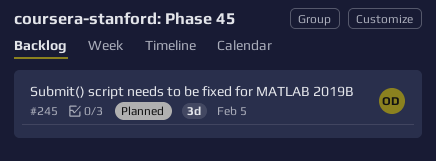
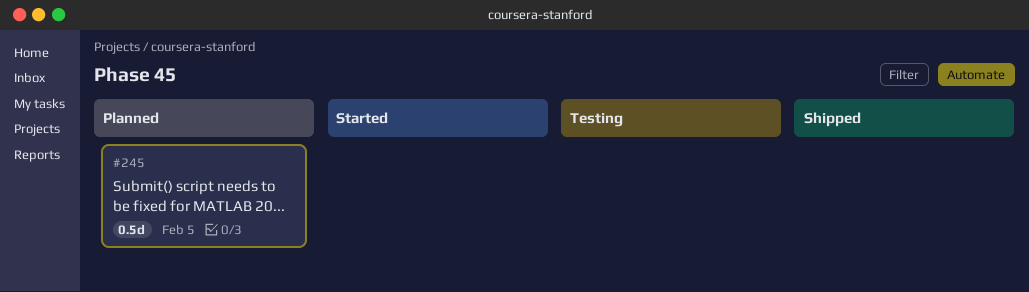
#245, estimate: 3d -> 0.5d

